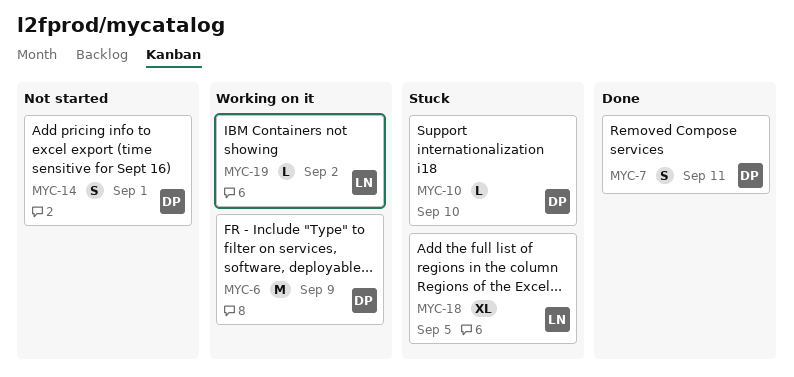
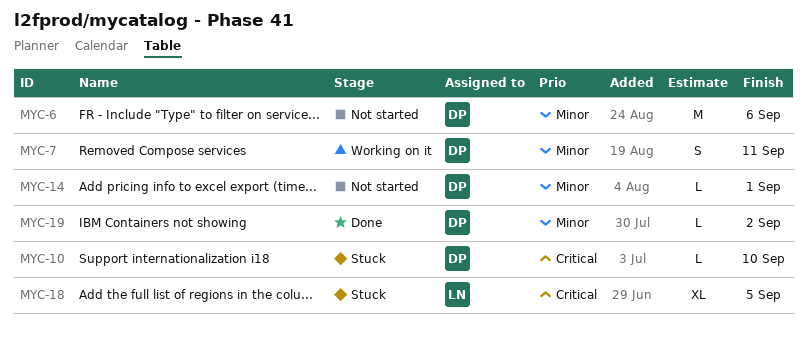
MYC-6, status: Working on it -> Not started
MYC-6, due: Sep 9 -> Sep 6
MYC-7, status: Done -> Working on it
MYC-14, estimate: S -> L
MYC-19, status: Working on it -> Done
MYC-19, owner: LN -> DP

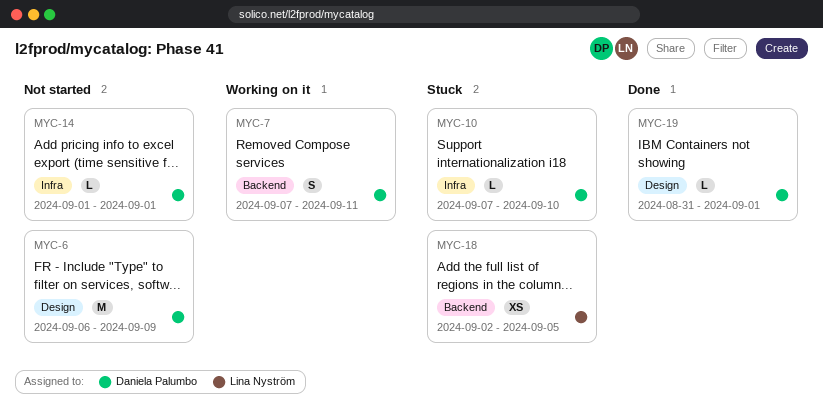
MYC-6, due: Sep 6 -> Sep 9
MYC-18, estimate: XL -> XS
MYC-19, due: Sep 2 -> Sep 1

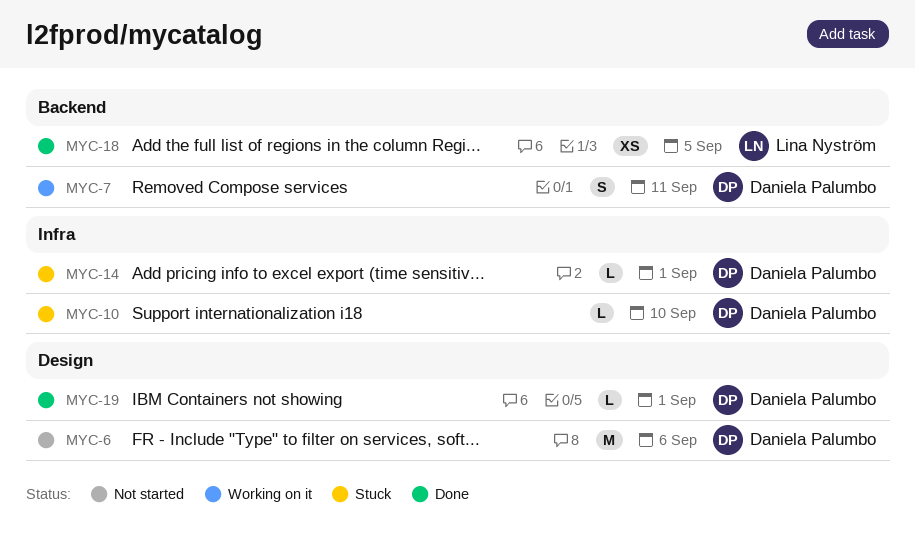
MYC-6, due: Sep 9 -> Sep 6
MYC-14, status: Not started -> Stuck
MYC-18, status: Stuck -> Done

